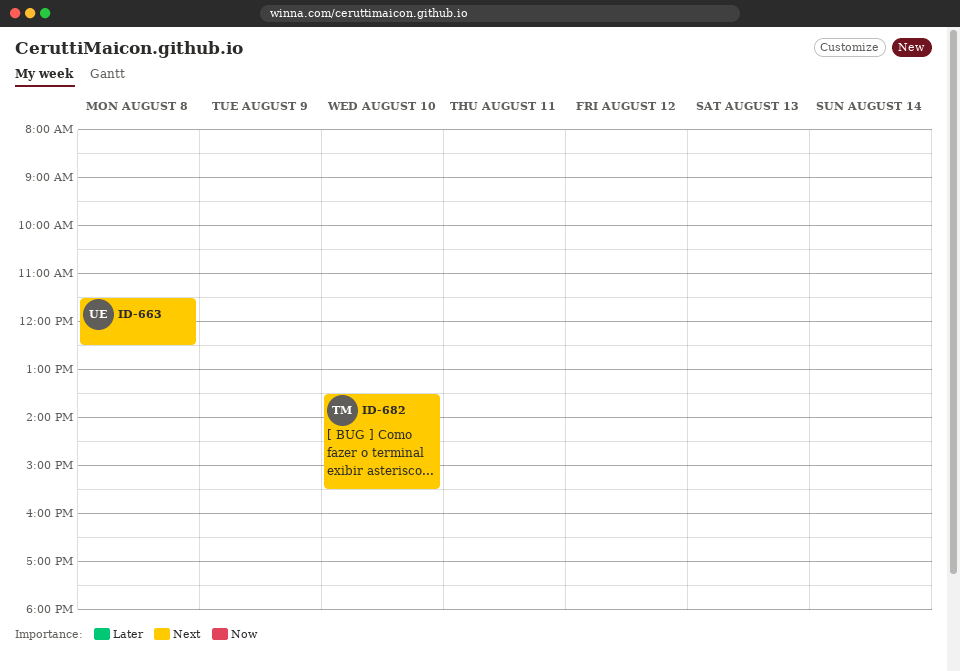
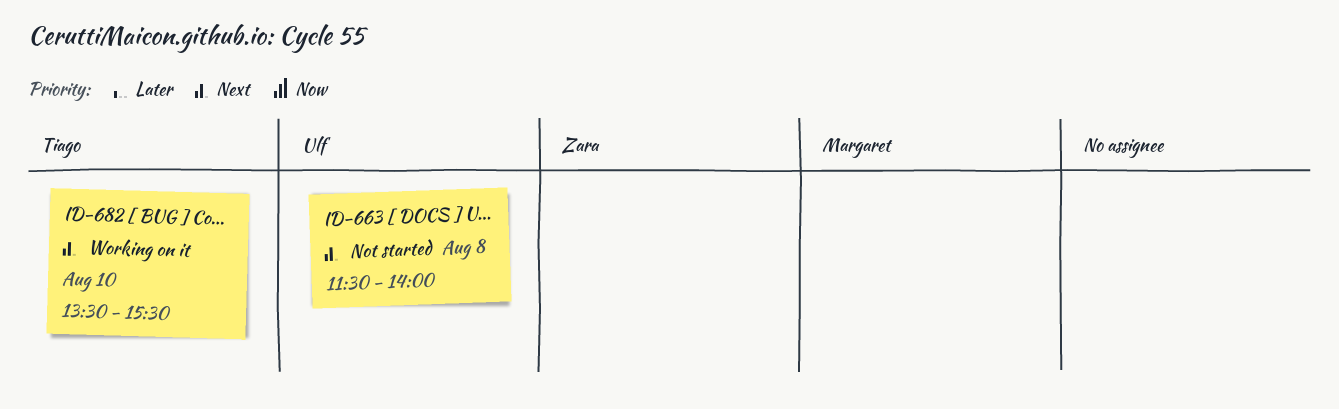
ID-663, ends: 12:30 -> 14:00

